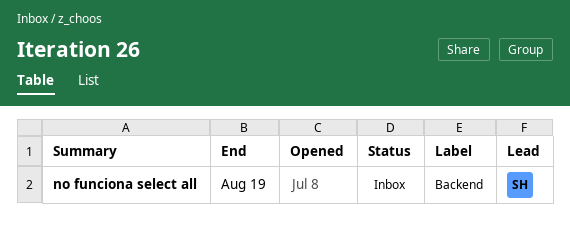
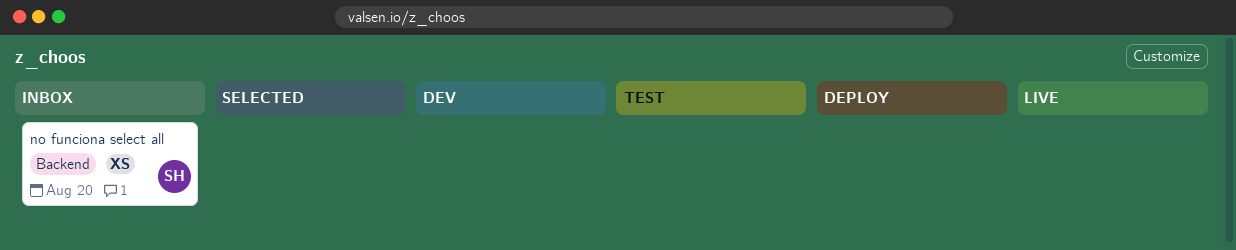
no funciona select all, due: Aug 19 -> Aug 20

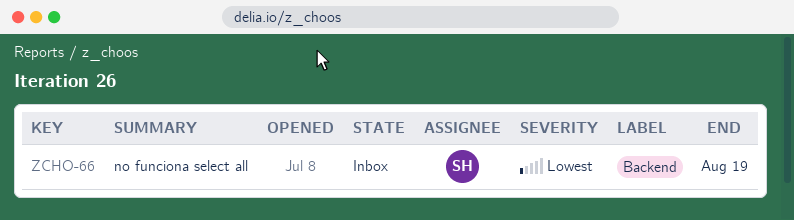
no funciona select all, due: Aug 20 -> Aug 19

